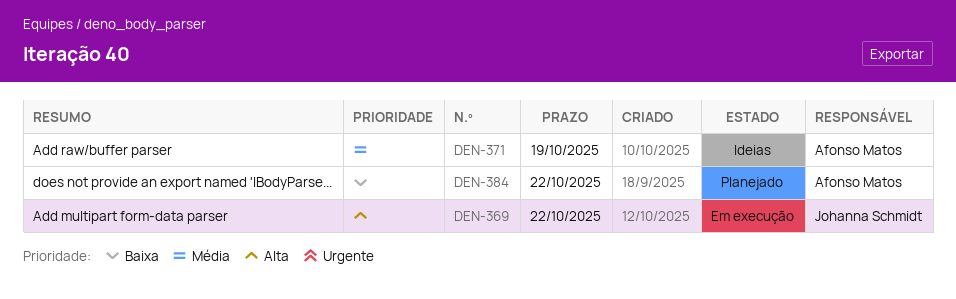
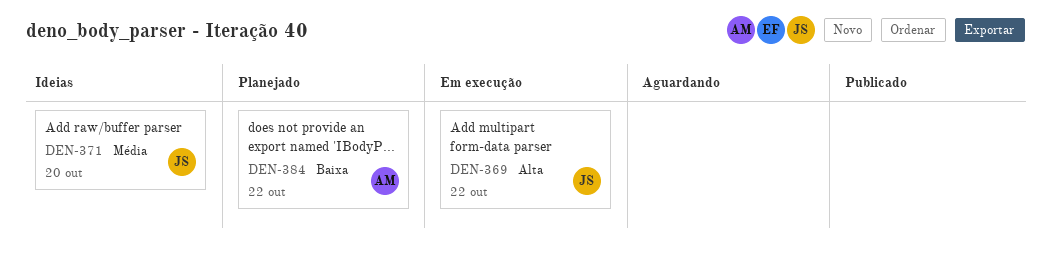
DEN-371, owner: Afonso Matos -> Johanna Schmidt
DEN-371, due: Oct 19 -> Oct 20

